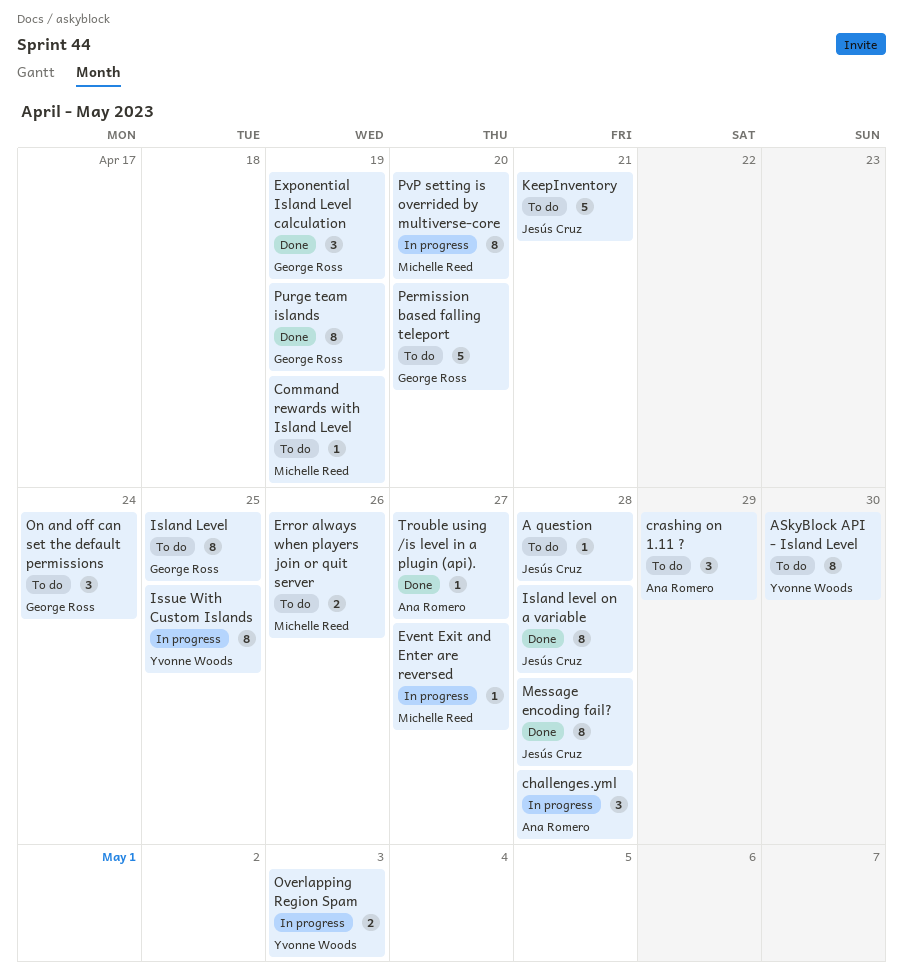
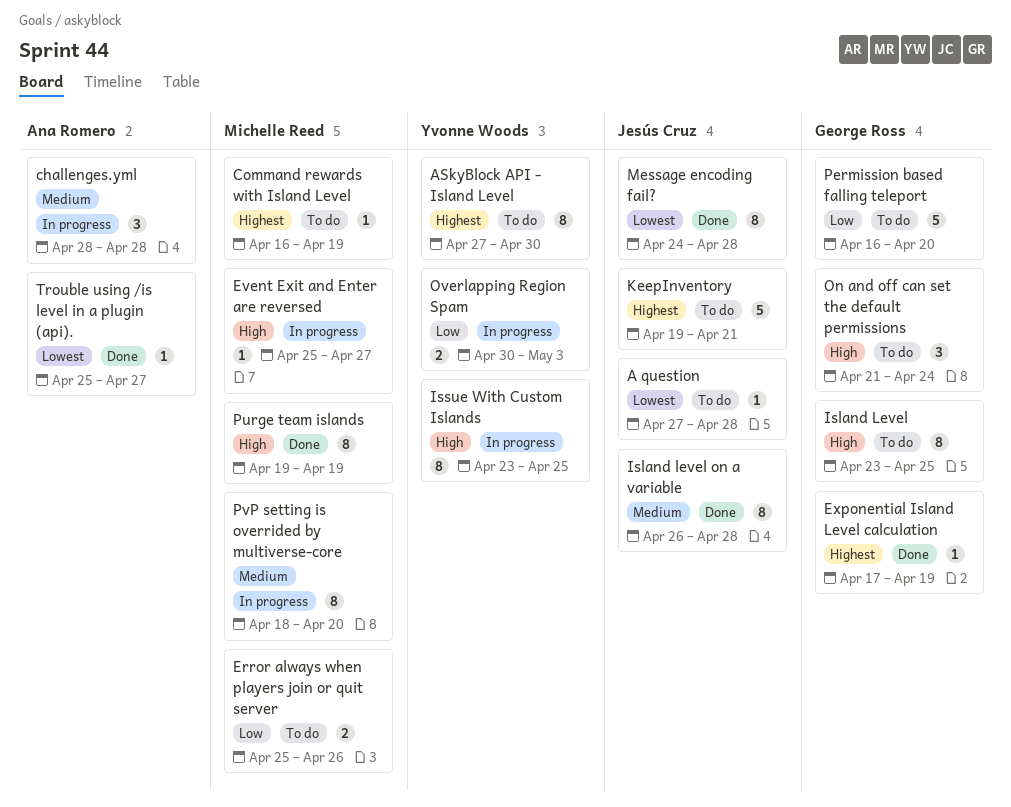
crashing on 1.11 ?: present -> none
Exponential Island Level calculation, estimate: 3 -> 1
Purge team islands, owner: George Ross -> Michelle Reed

